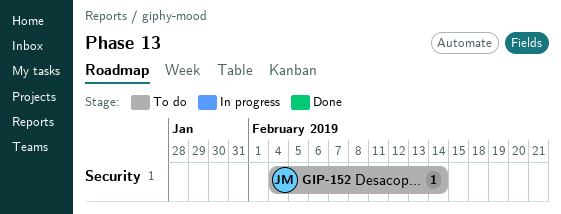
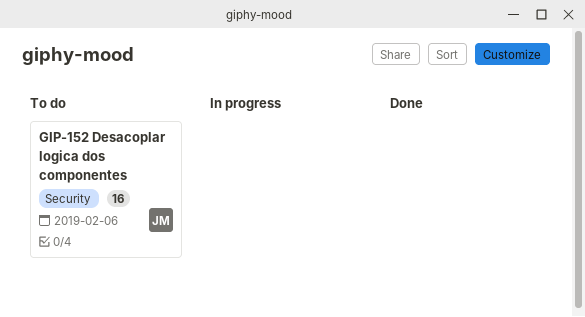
GIP-152, estimate: 1 -> 16
GIP-152, due: Feb 14 -> Feb 6

